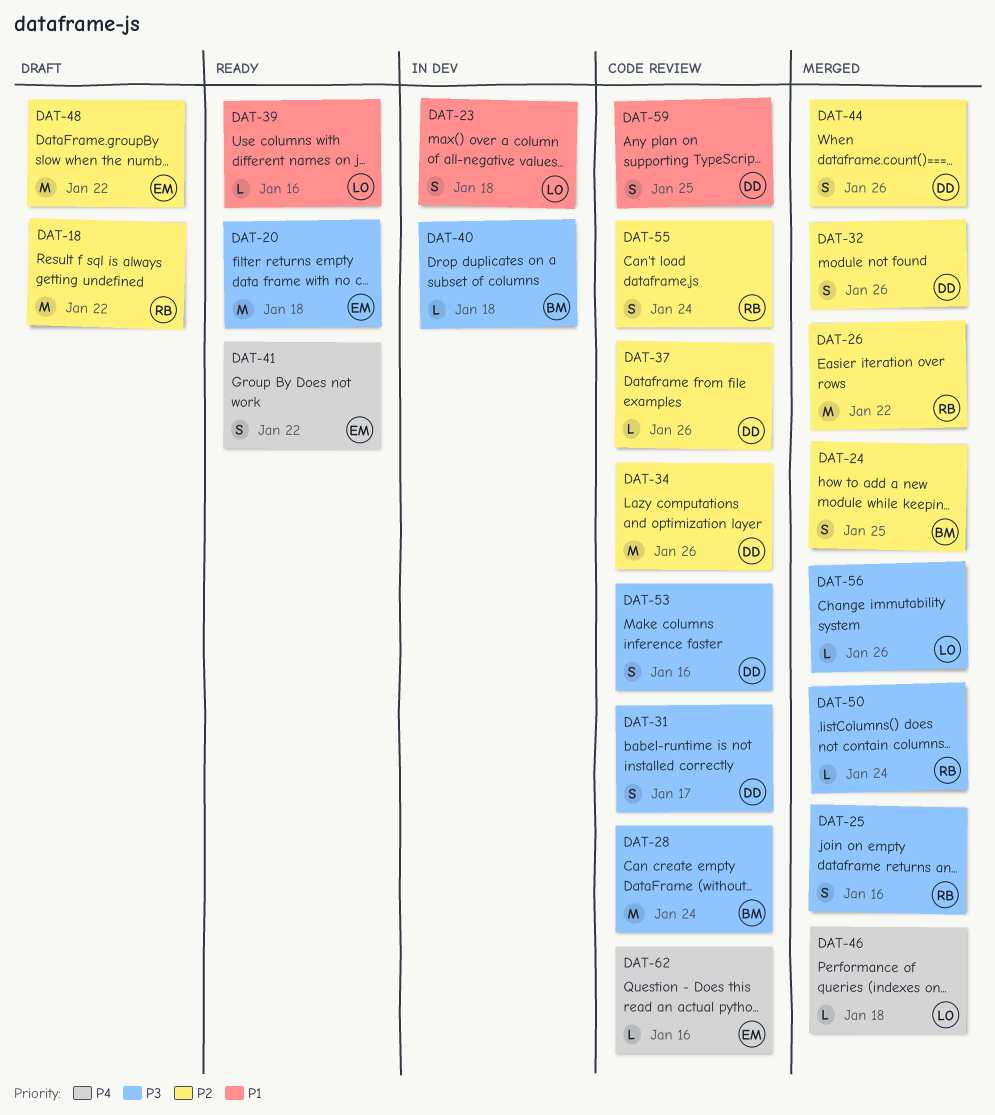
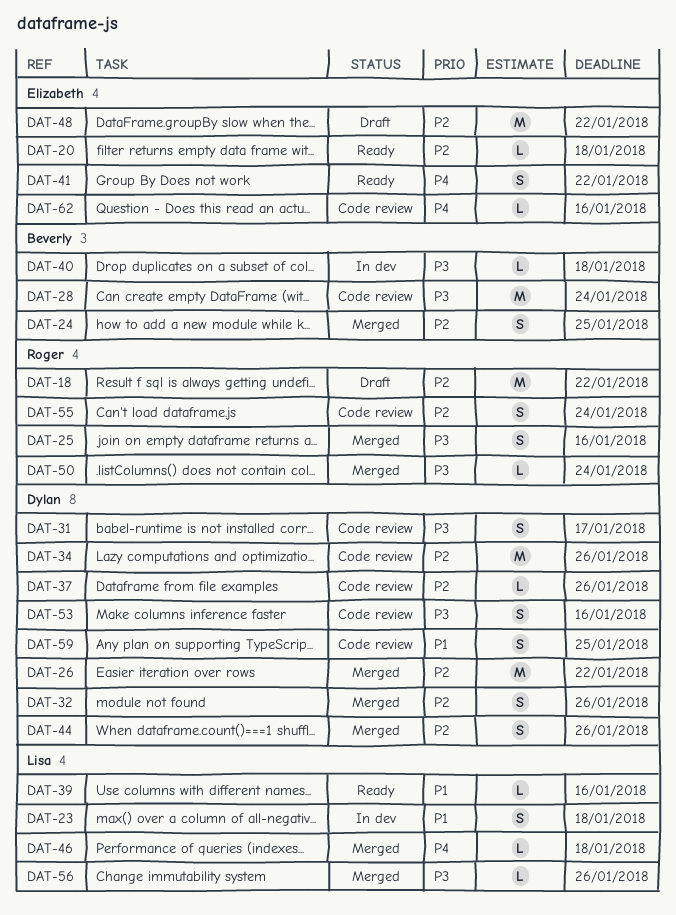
DAT-20, priority: P3 -> P2
DAT-20, estimate: M -> L
DAT-26, owner: Roger -> Dylan

